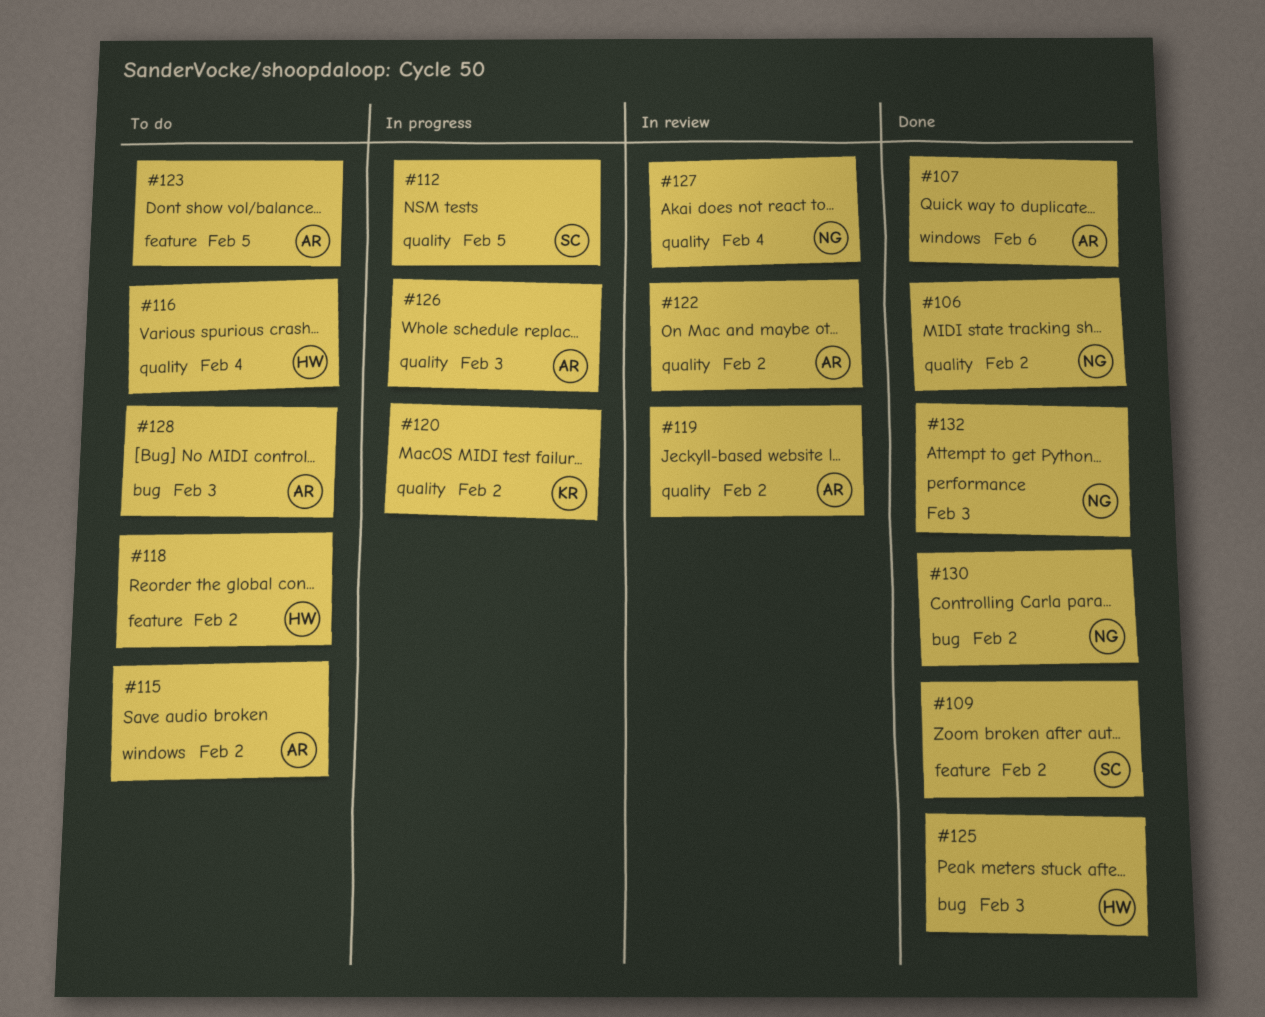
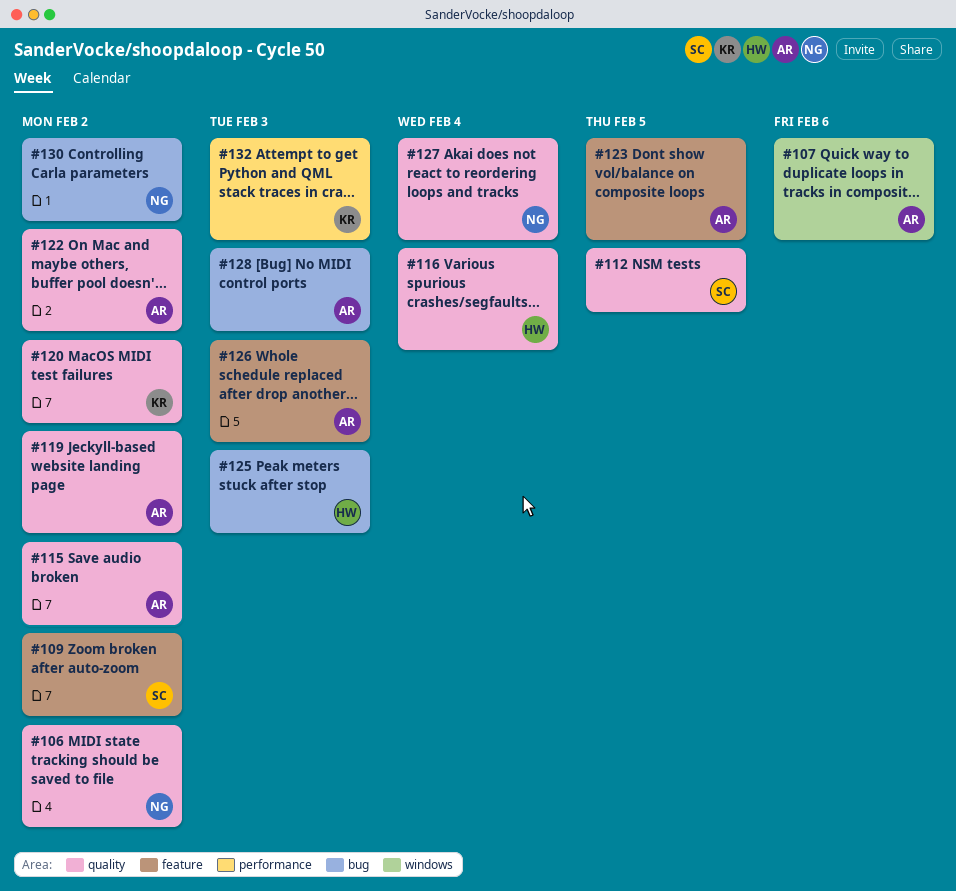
#115, label: windows -> quality
#118: present -> none
#126, label: quality -> feature
#132, owner: NG -> KR

